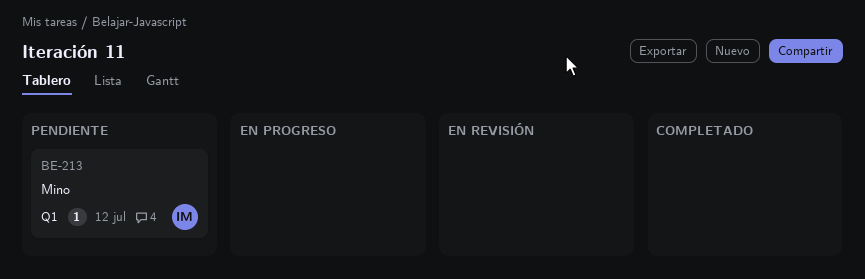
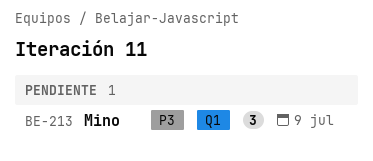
BE-213, estimate: 1 -> 3
BE-213, due: Jul 12 -> Jul 9

